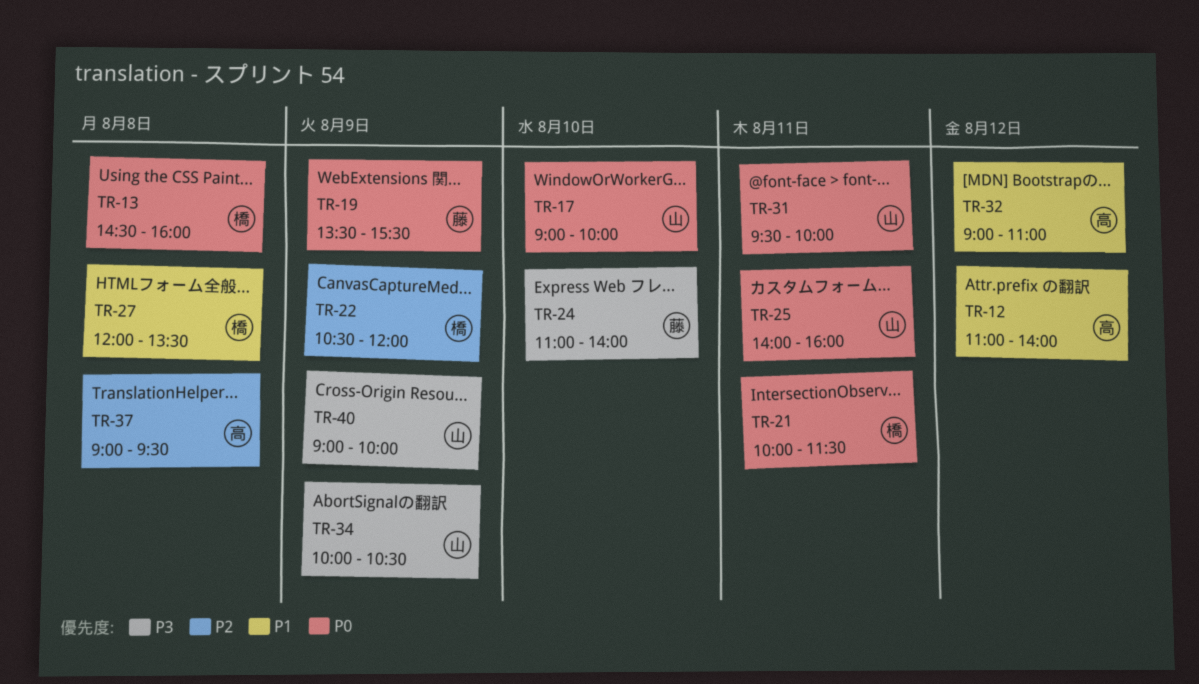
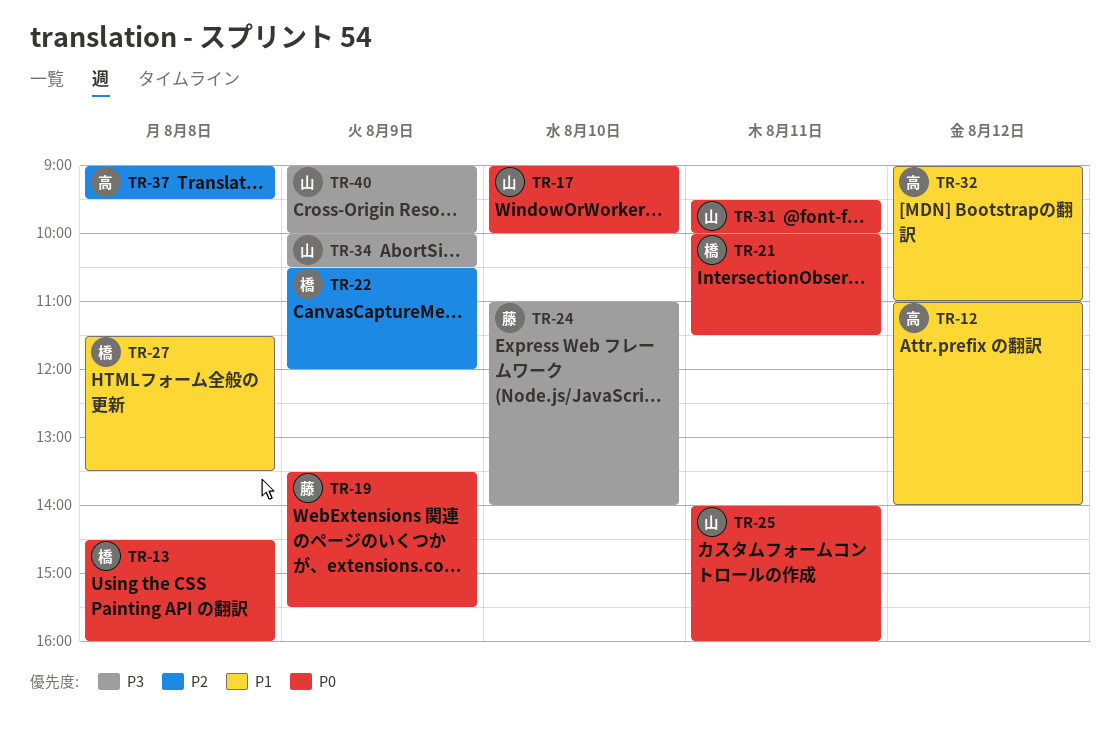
TR-27, begins: 12:00 -> 11:30

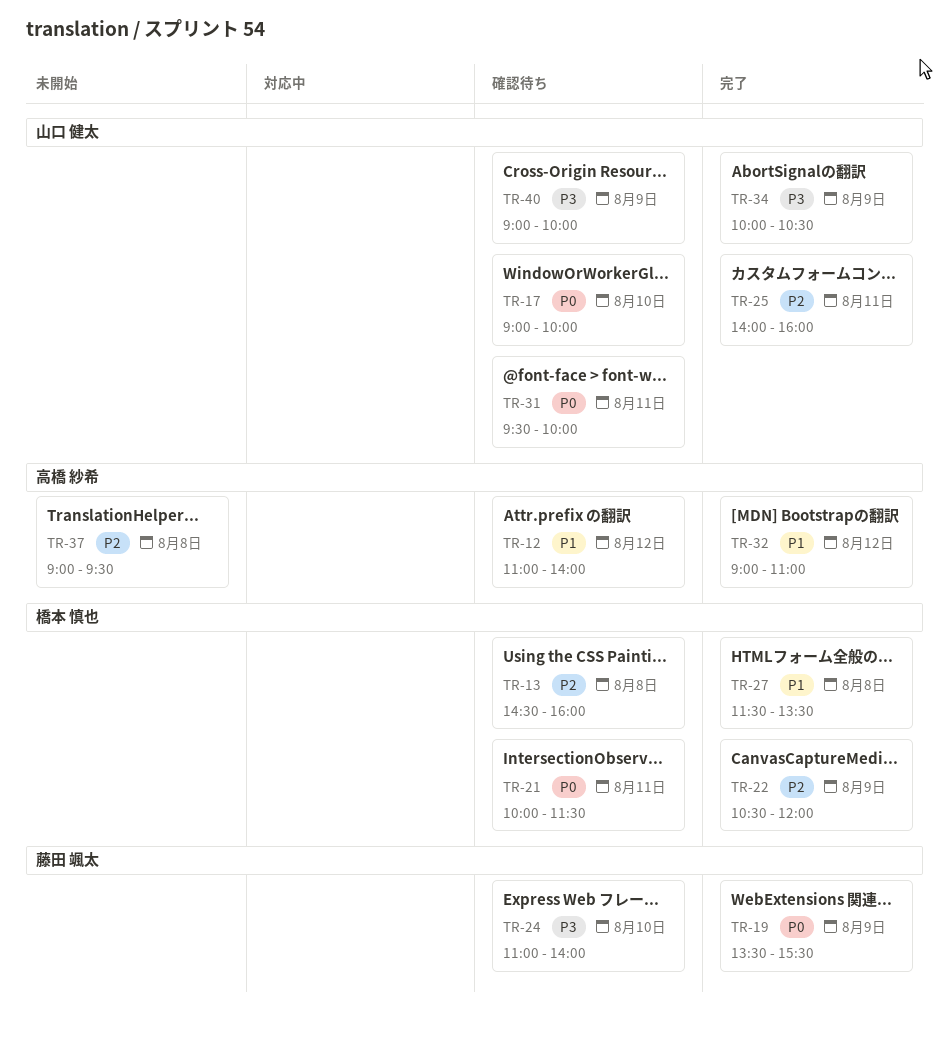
TR-13, priority: P0 -> P2
TR-25, priority: P0 -> P2

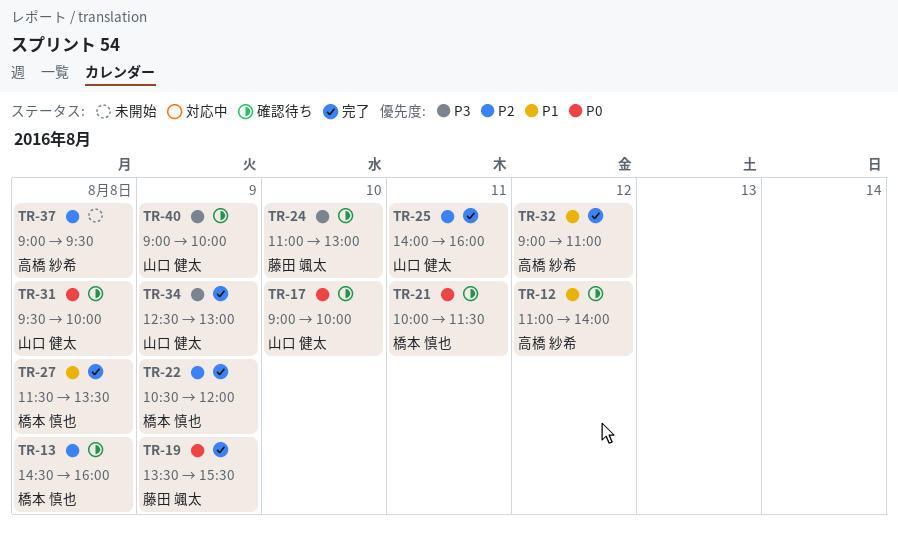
TR-24, ends: 14:00 -> 13:00
TR-31, day: Aug 11 -> Aug 8
TR-34, begins: 10:00 -> 12:30
TR-34, ends: 10:30 -> 13:00

